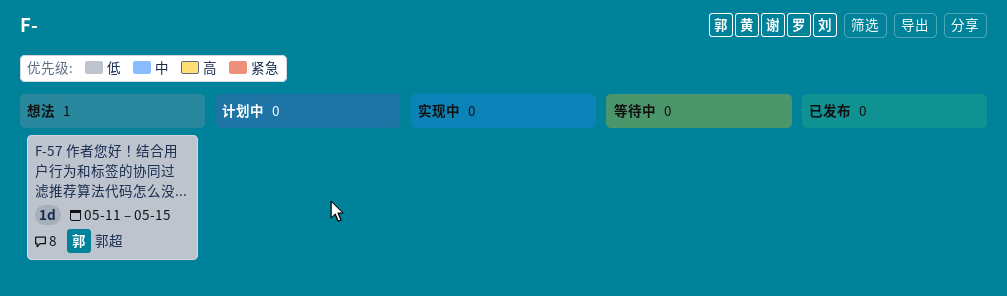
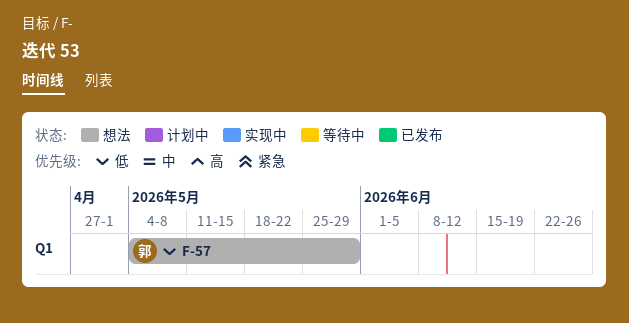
F-57, start: May 11 -> May 4
F-57, due: May 15 -> May 29

